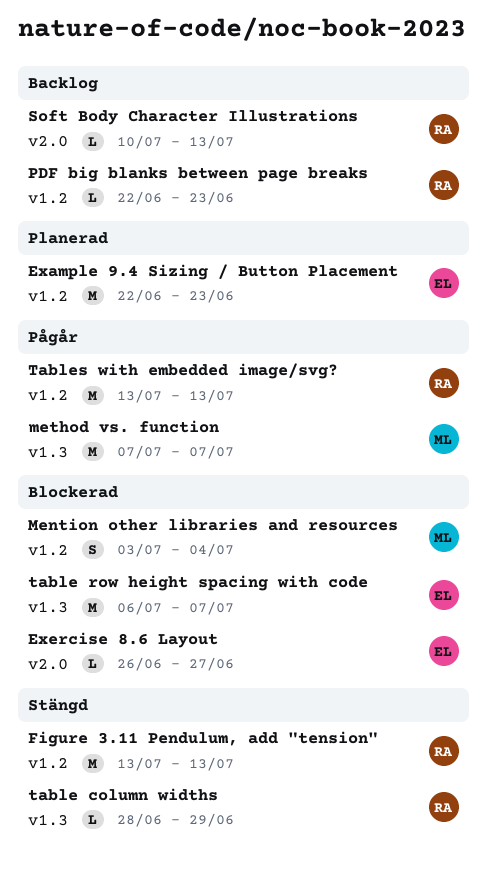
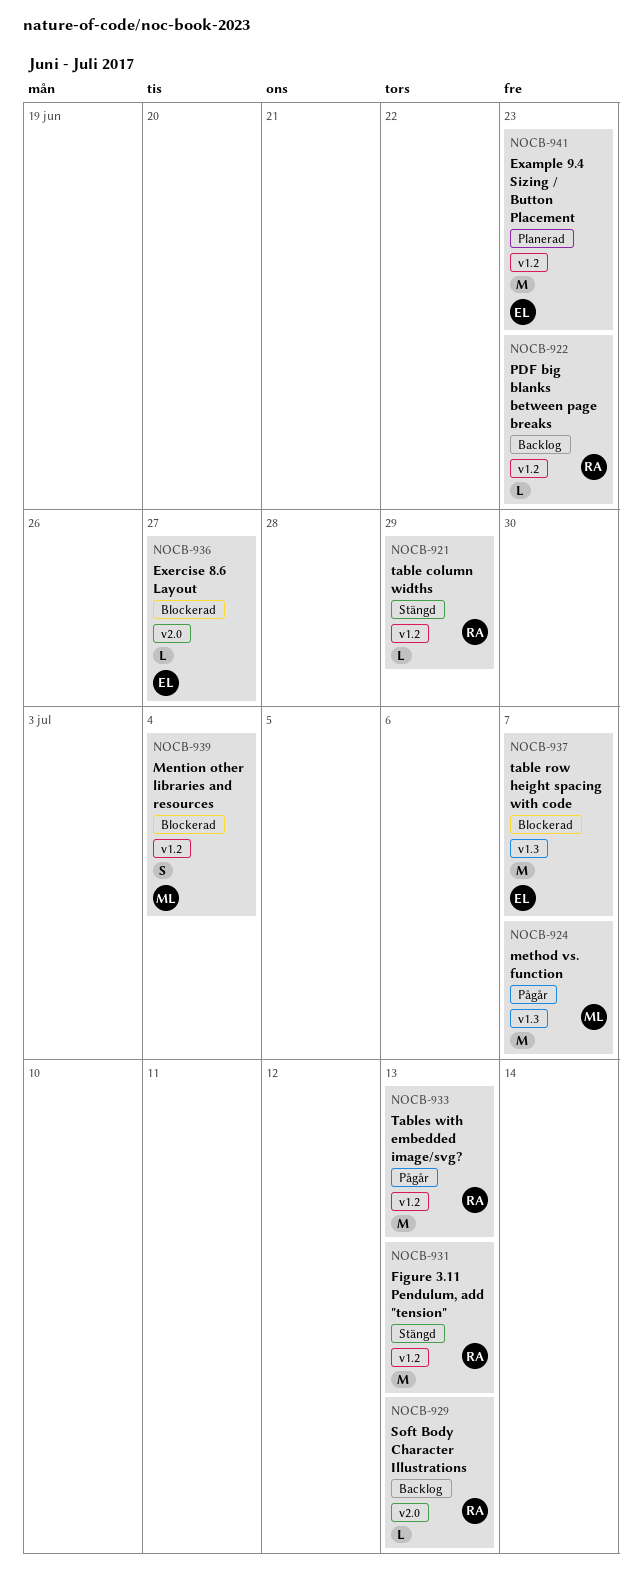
table column widths, label: v1.3 -> v1.2

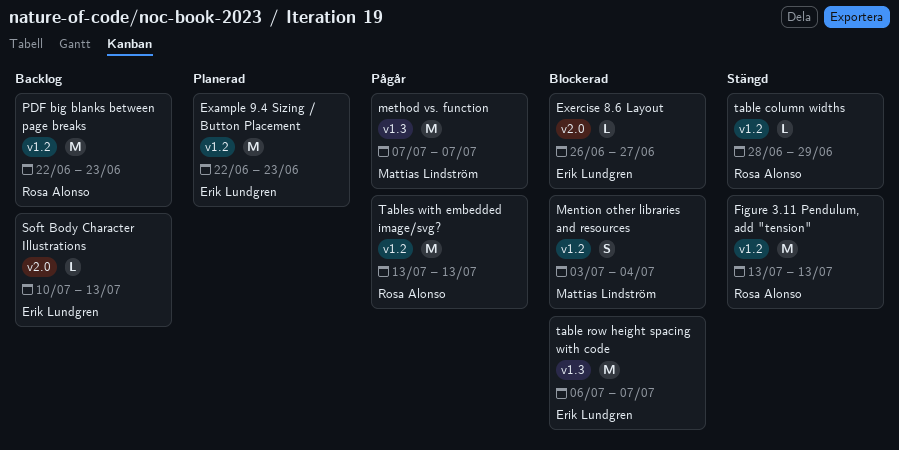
PDF big blanks between page breaks, estimate: L -> M
Soft Body Character Illustrations, owner: Rosa Alonso -> Erik Lundgren

